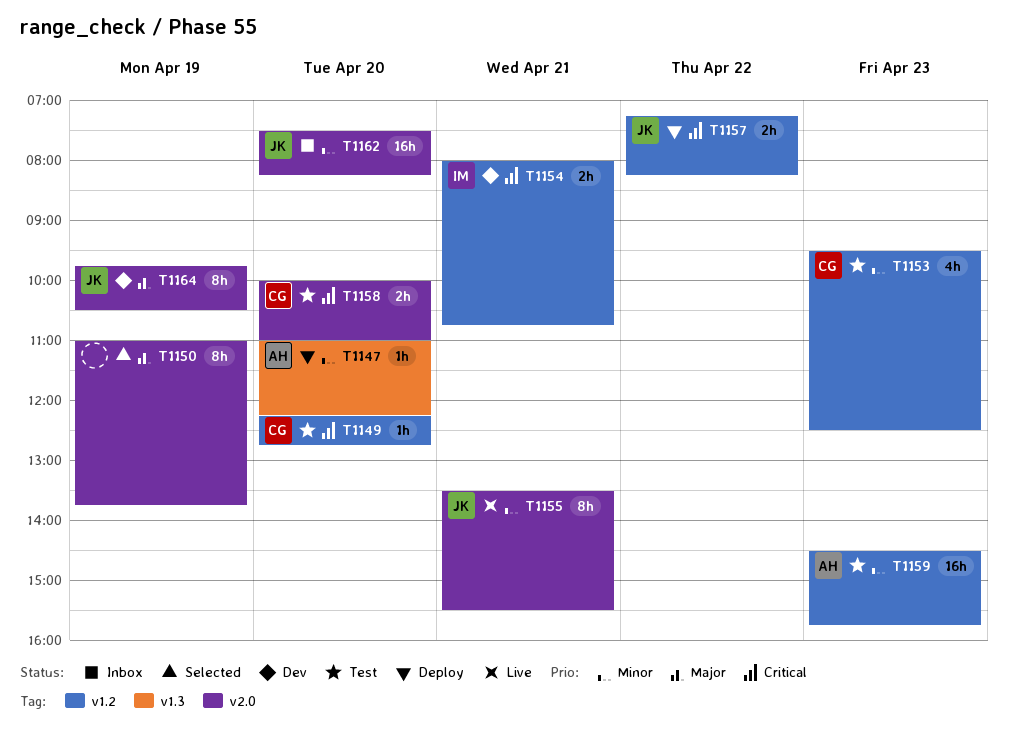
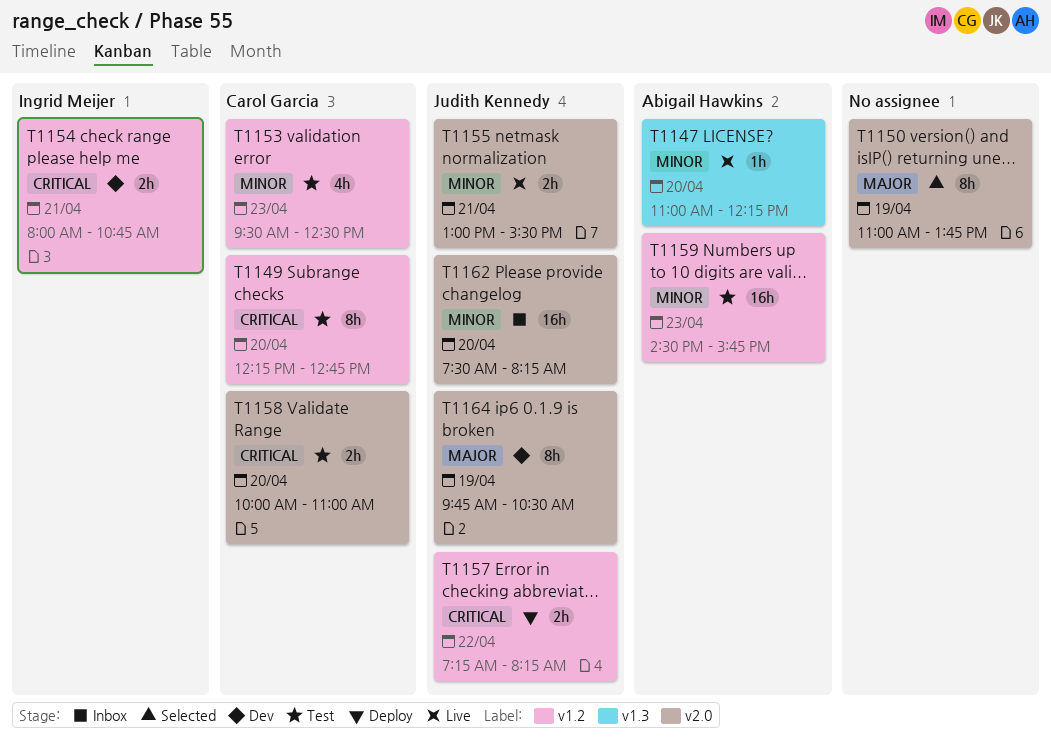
T1147, status: Deploy -> Live
T1149, estimate: 1h -> 8h
T1155, estimate: 8h -> 2h
T1155, begins: 13:30 -> 13:00

